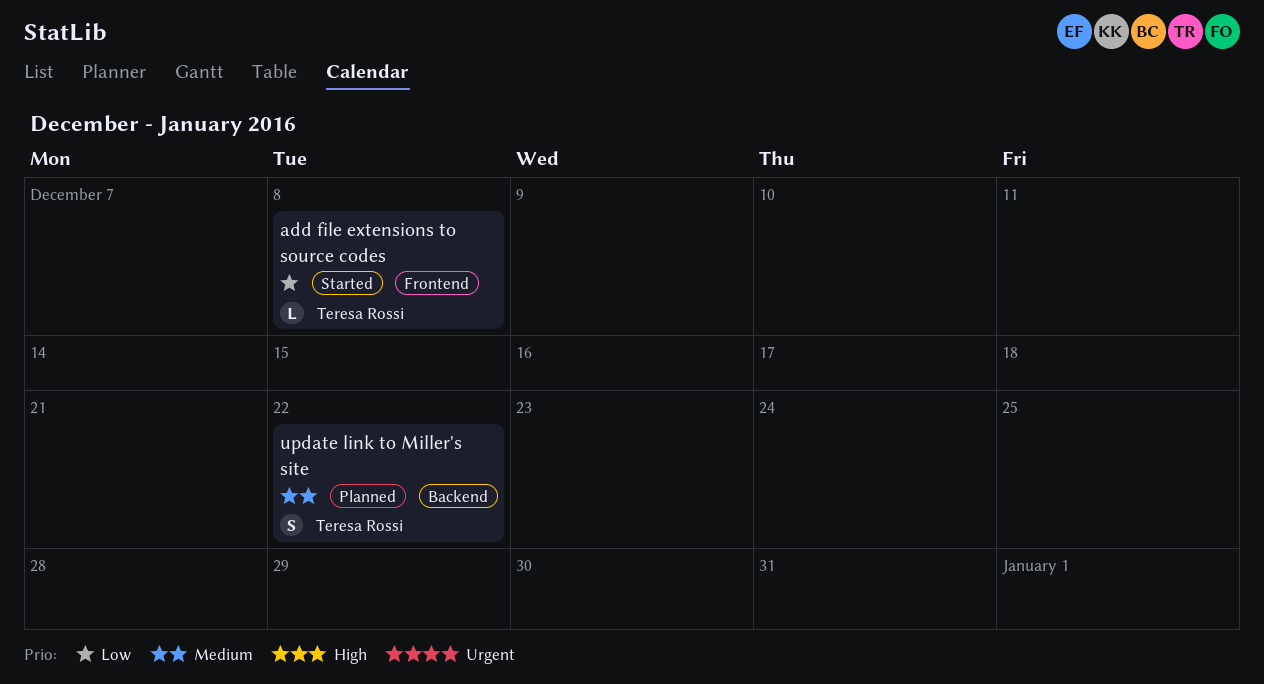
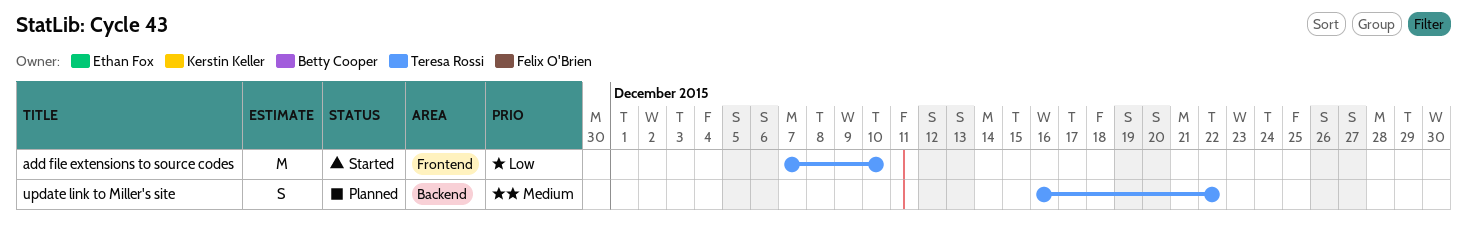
add file extensions to source codes, estimate: L -> M
add file extensions to source codes, due: Dec 8 -> Dec 10

